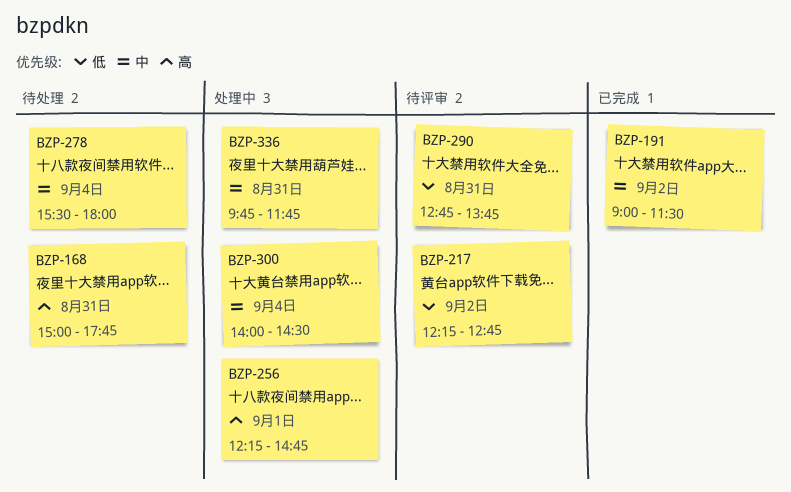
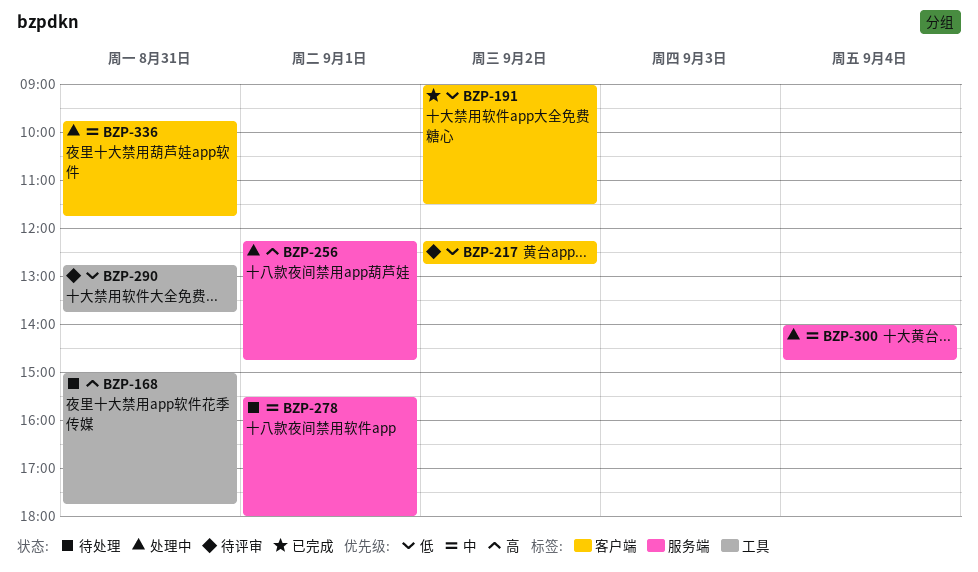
BZP-191, priority: 中 -> 低
BZP-278, day: Sep 4 -> Sep 1
BZP-300, ends: 14:30 -> 14:45

